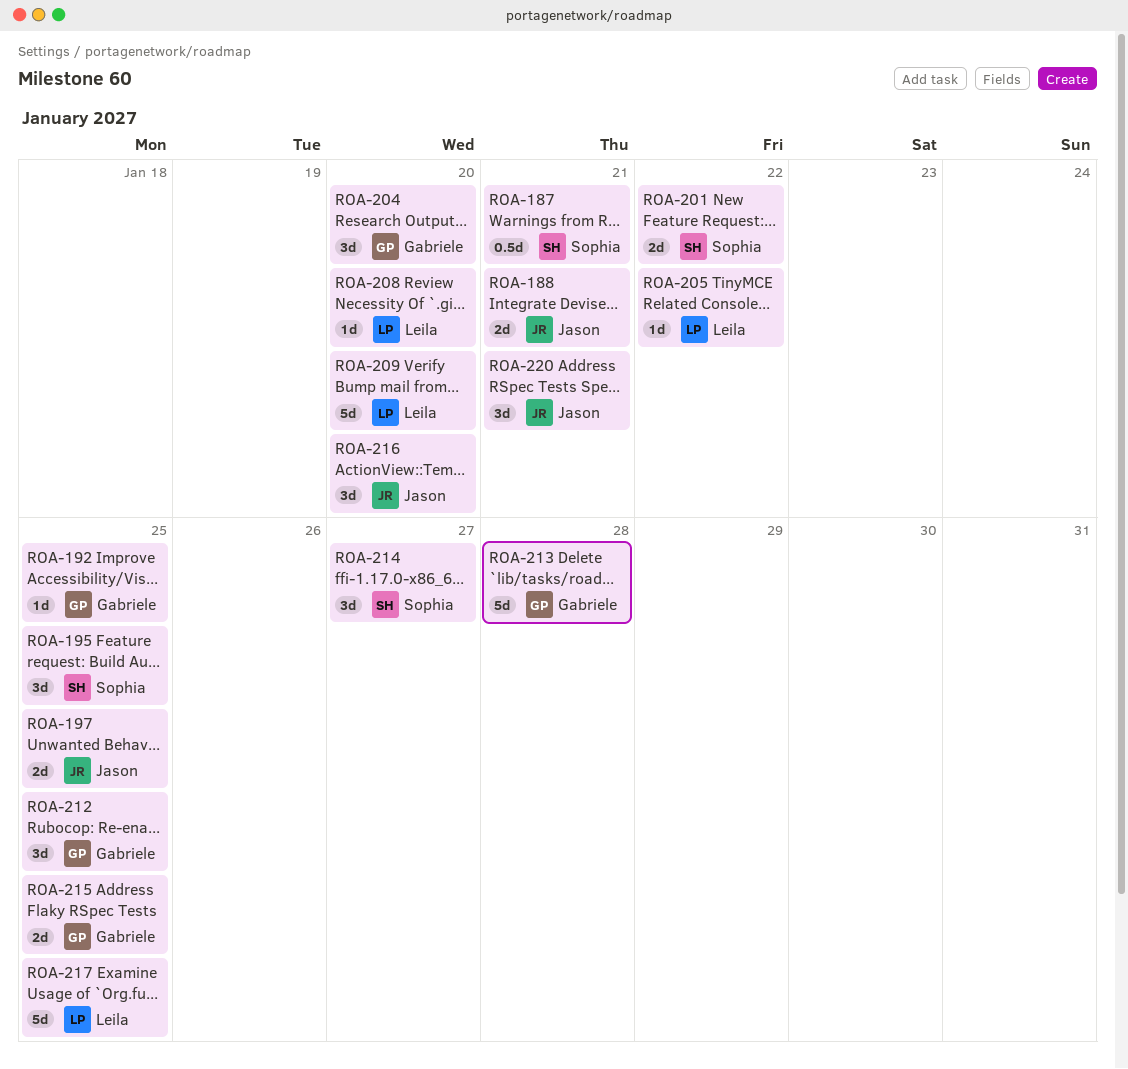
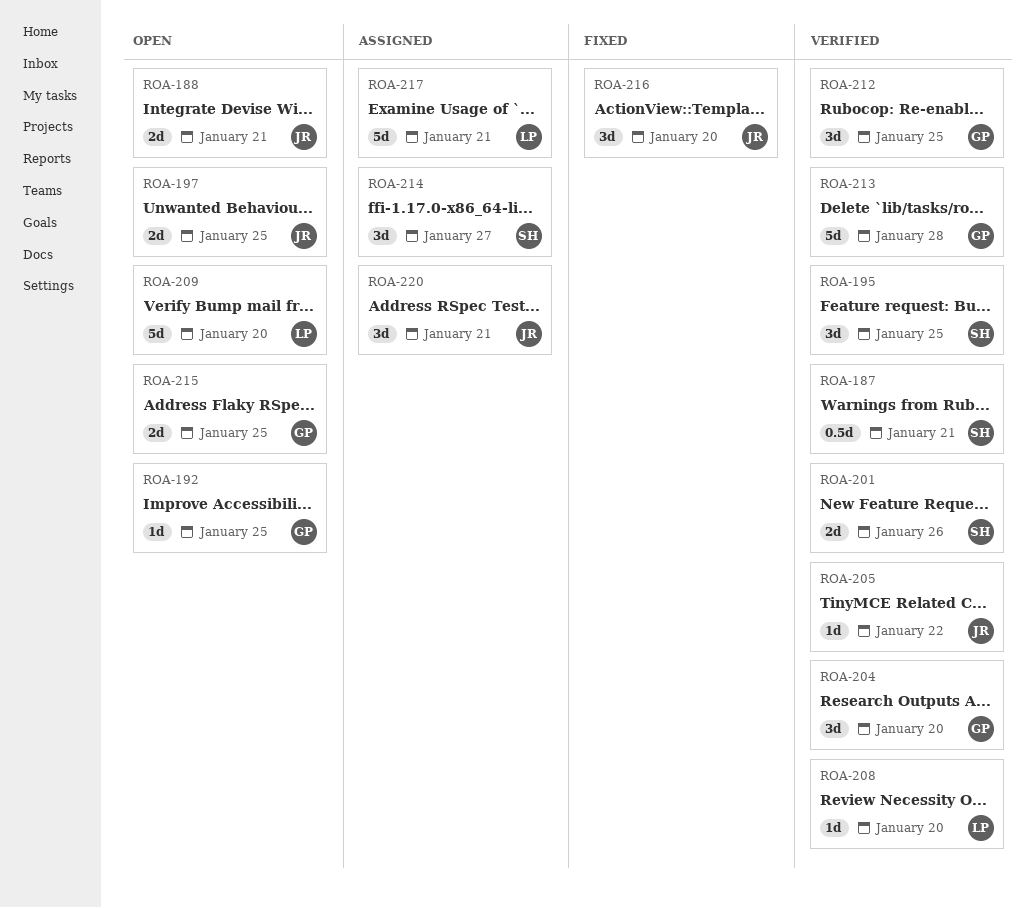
ROA-201, due: Jan 22 -> Jan 26
ROA-205, owner: Leila -> Jason
ROA-217, due: Jan 25 -> Jan 21

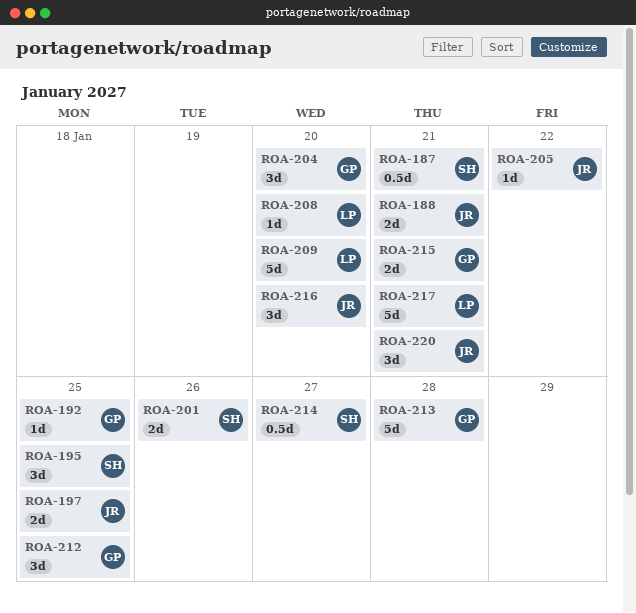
ROA-214, estimate: 3d -> 0.5d
ROA-215, due: Jan 25 -> Jan 21

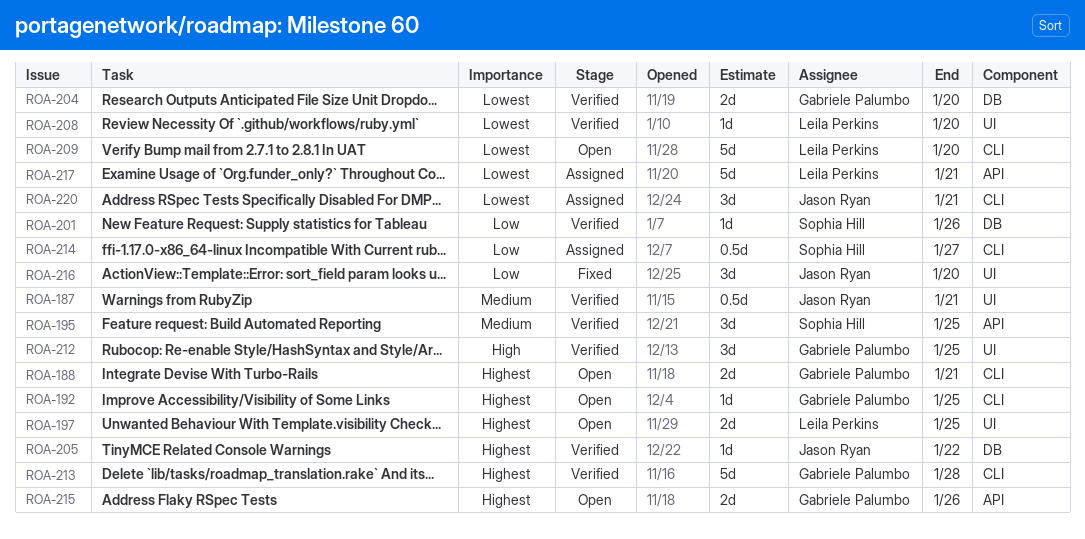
ROA-187, owner: Sophia Hill -> Jason Ryan
ROA-188, owner: Jason Ryan -> Gabriele Palumbo
ROA-197, owner: Jason Ryan -> Leila Perkins
ROA-201, estimate: 2d -> 1d
ROA-204, estimate: 3d -> 2d
ROA-215, due: Jan 21 -> Jan 26

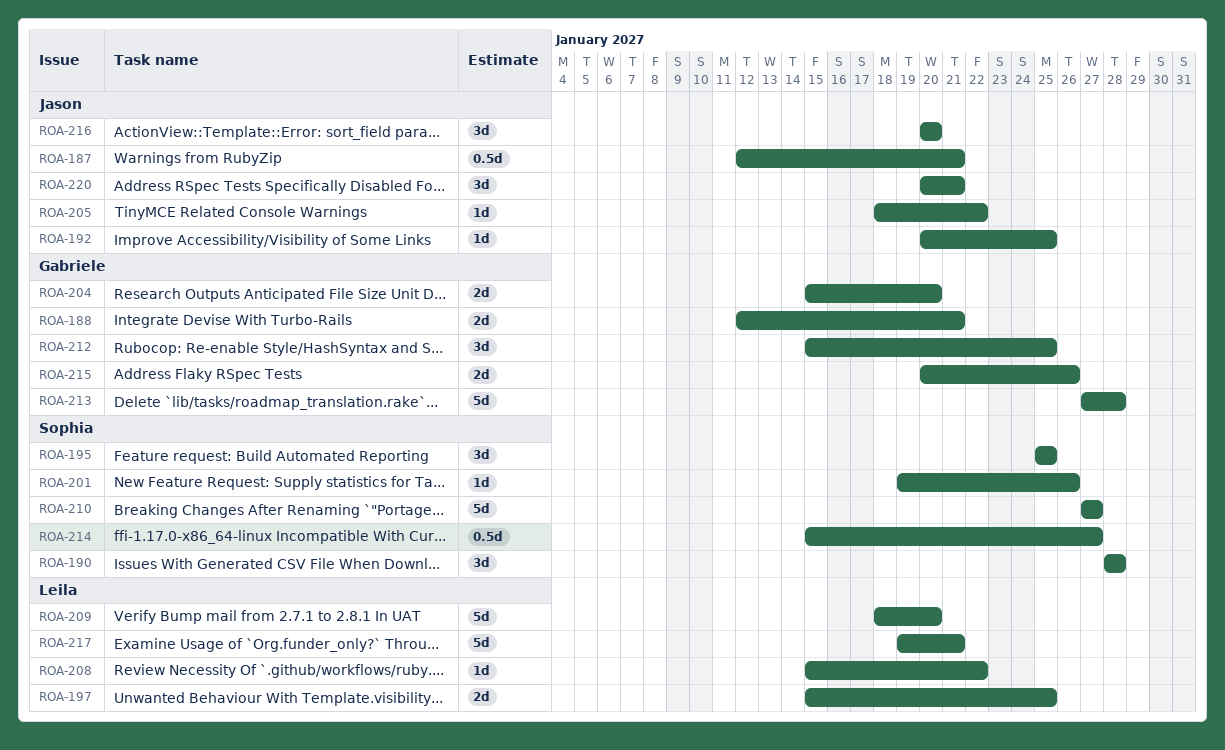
ROA-190: none -> present
ROA-192, owner: Gabriele Palumbo -> Jason Ryan
ROA-208, due: Jan 20 -> Jan 22
ROA-210: none -> present

